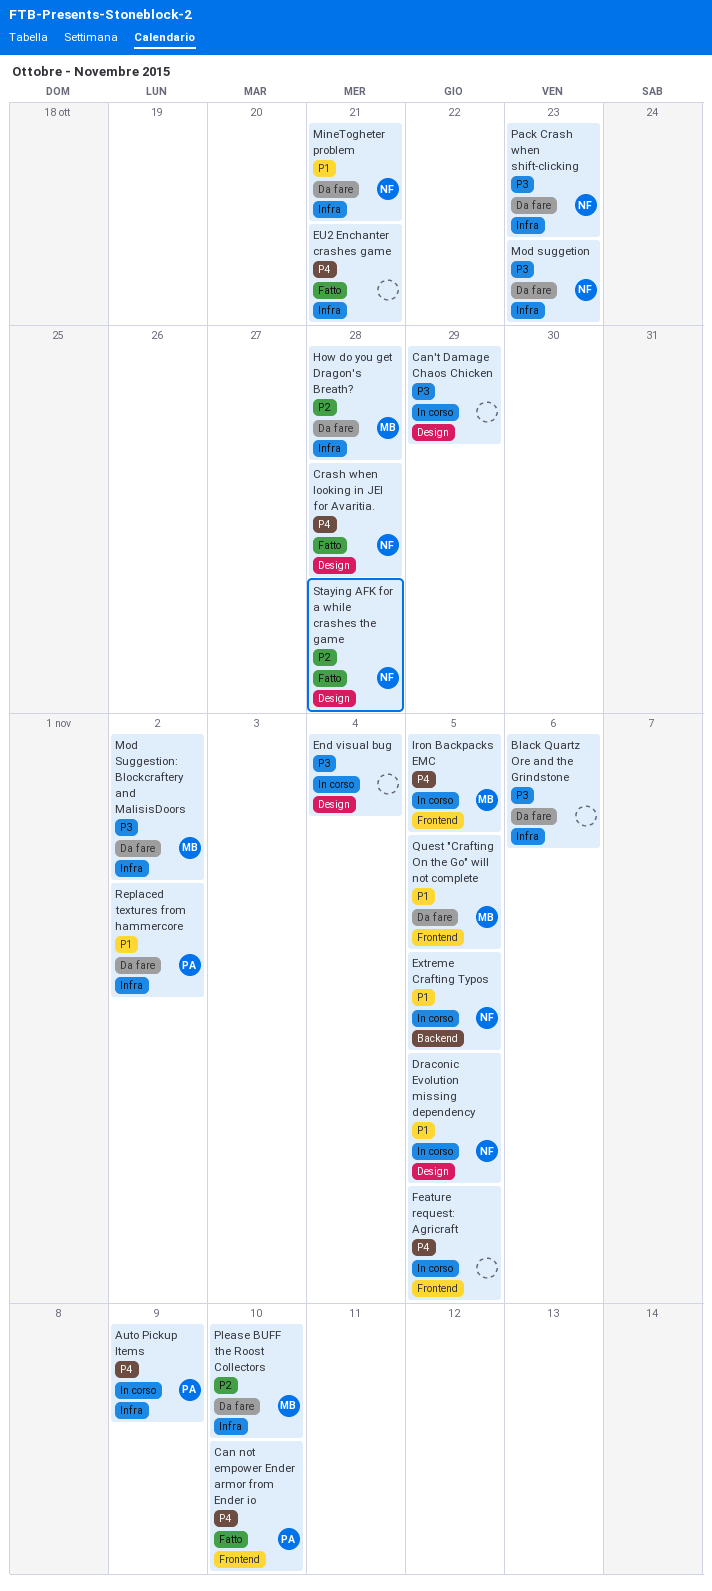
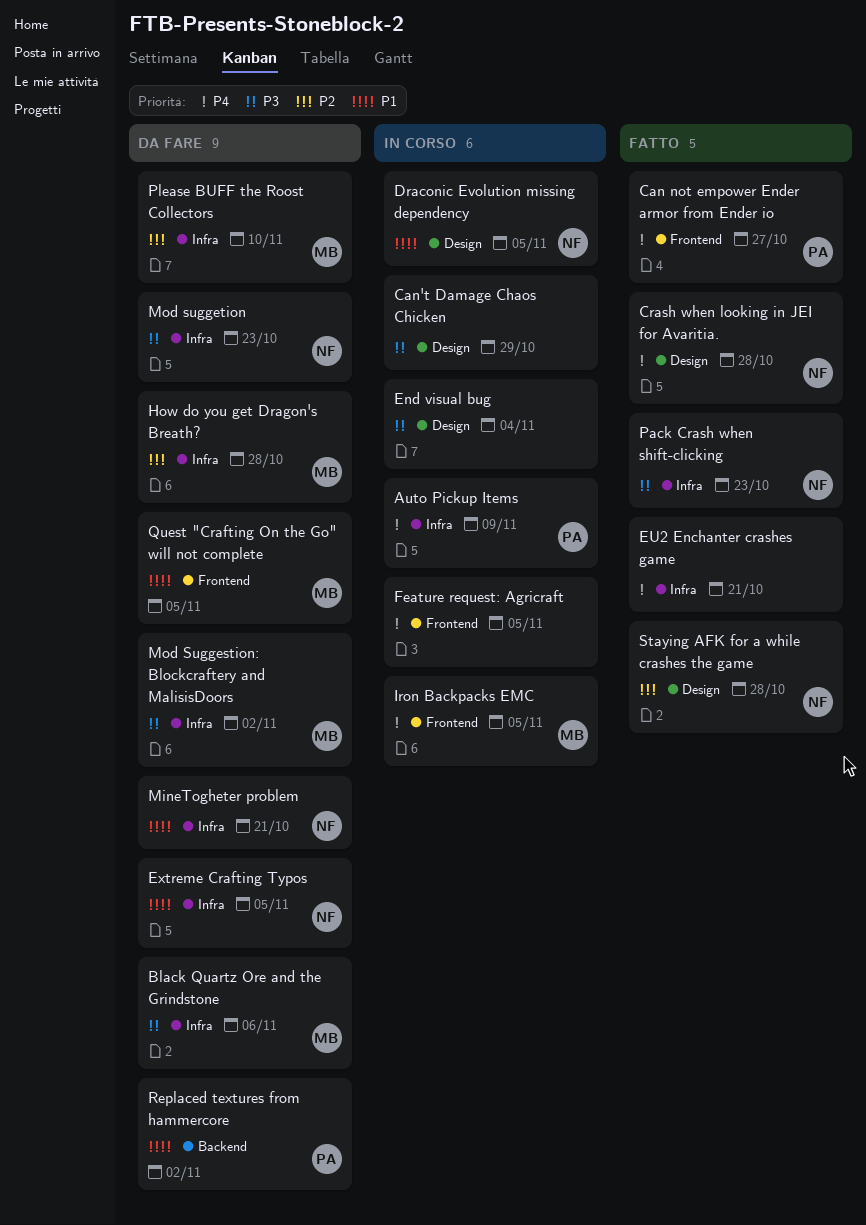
Black Quartz Ore and the Grindstone, owner: none -> MB
Can not empower Ender armor from Ender io, due: Nov 10 -> Oct 27
Extreme Crafting Typos, status: In corso -> Da fare
Extreme Crafting Typos, label: Backend -> Infra
Pack Crash when shift-clicking, status: Da fare -> Fatto
Replaced textures from hammercore, label: Infra -> Backend

